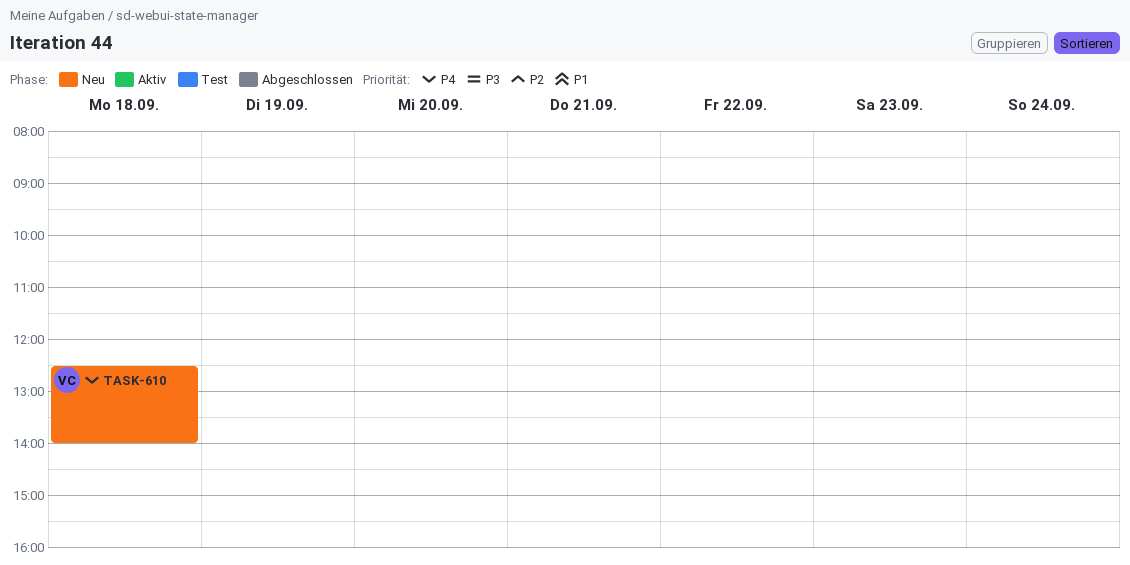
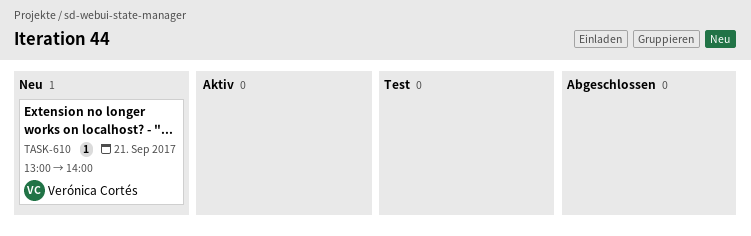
TASK-610, day: Sep 18 -> Sep 21
TASK-610, begins: 12:30 -> 13:00

